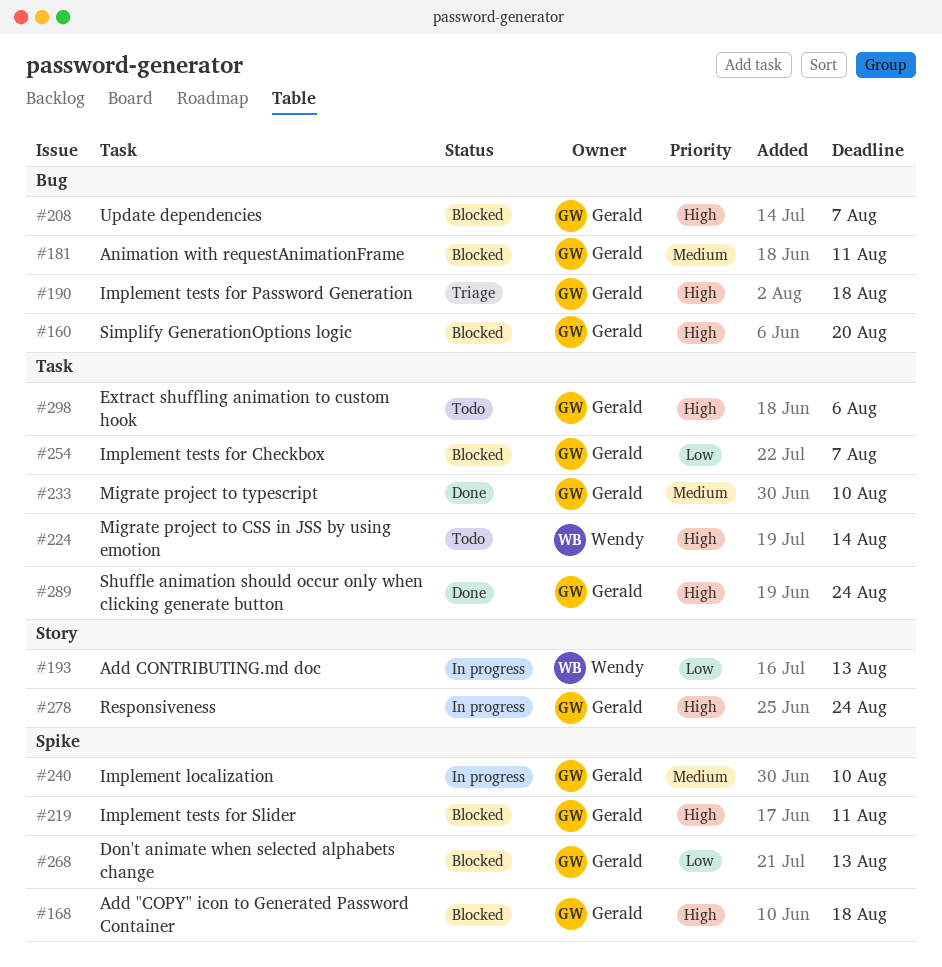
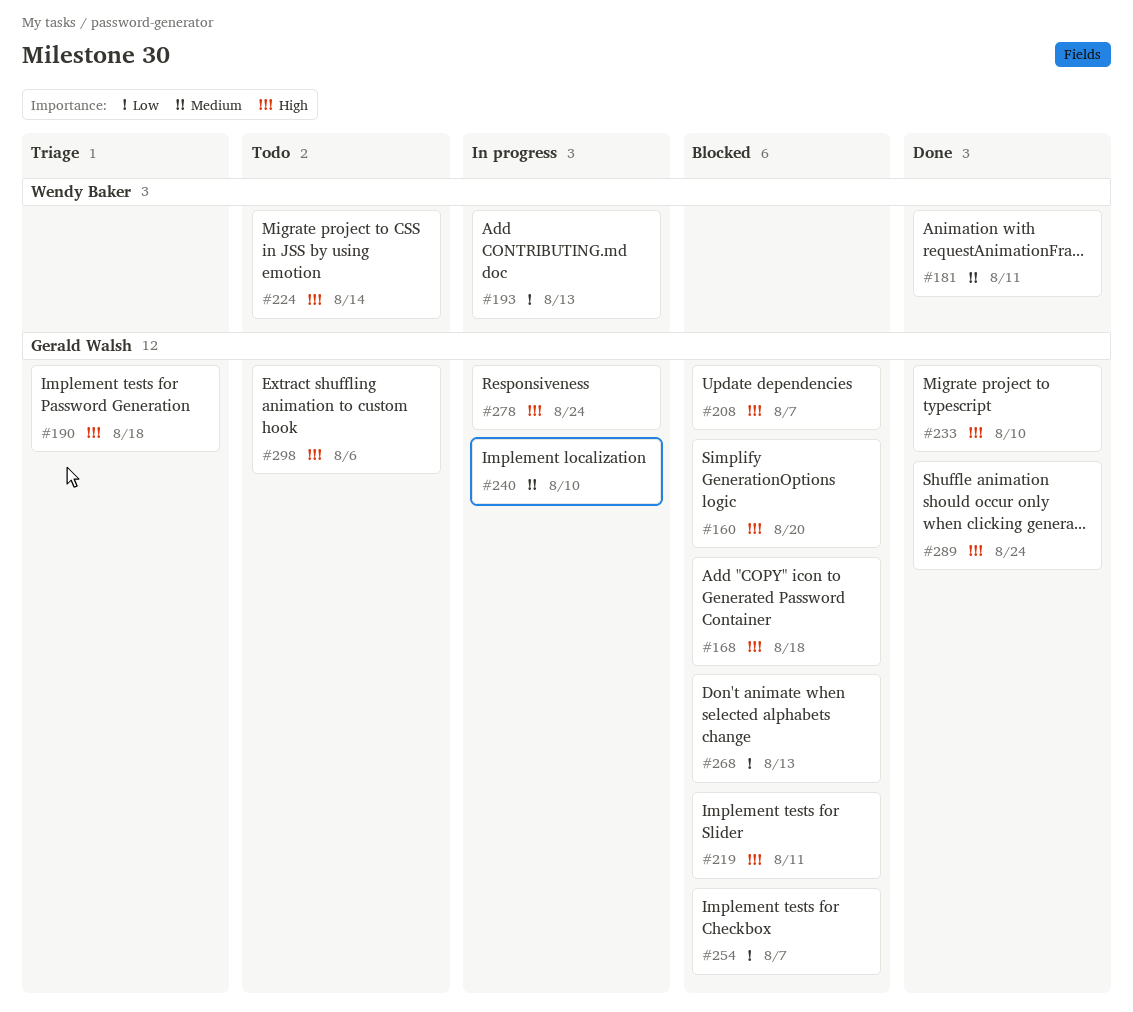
#181, status: Blocked -> Done
#181, owner: Gerald Walsh -> Wendy Baker
#233, priority: Medium -> High

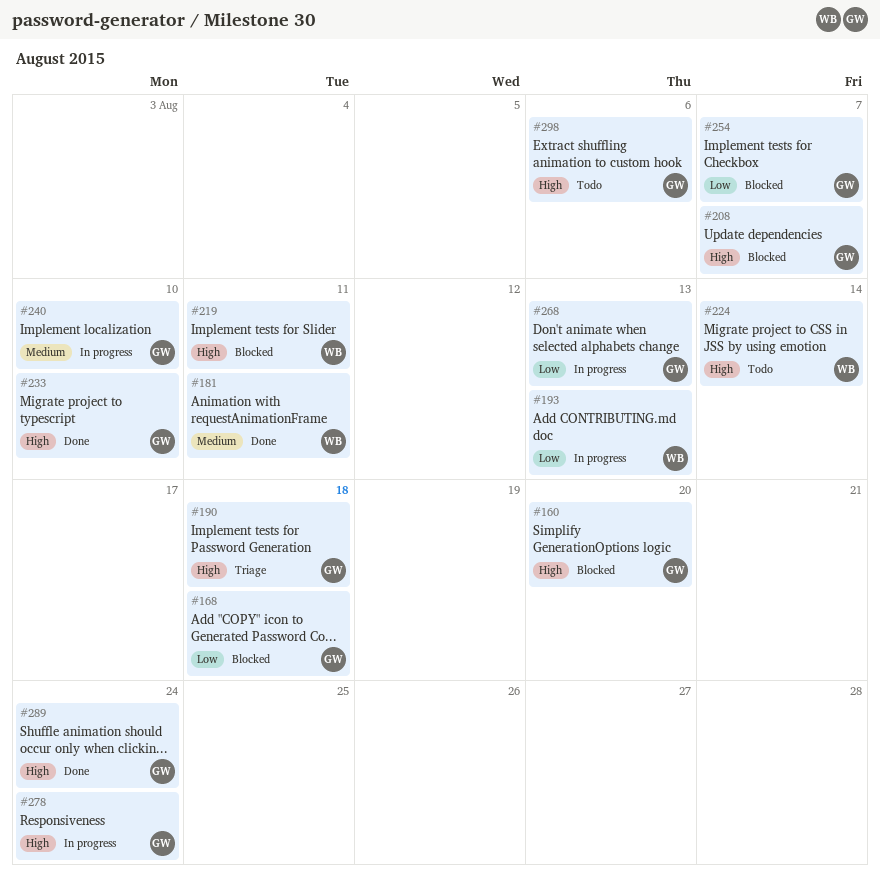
#168, priority: High -> Low
#219, owner: Gerald Walsh -> Wendy Baker
#268, status: Blocked -> In progress

